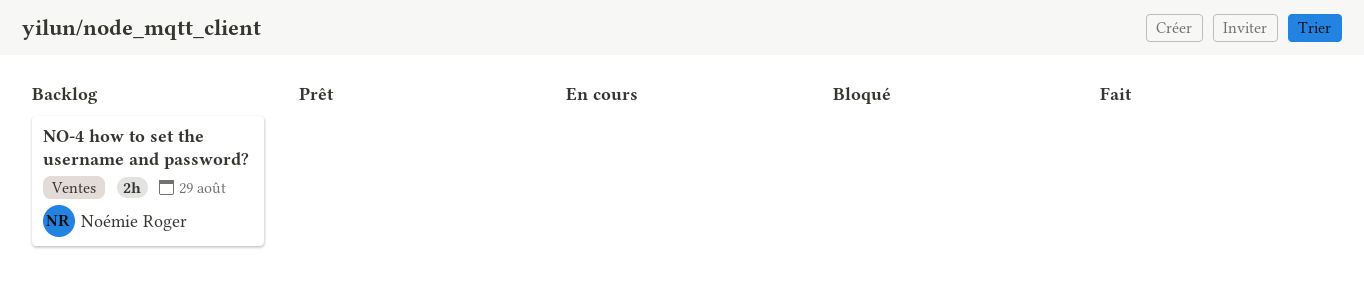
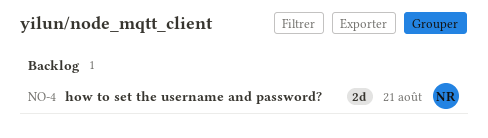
NO-4, estimate: 2h -> 2d
NO-4, due: Aug 29 -> Aug 21

